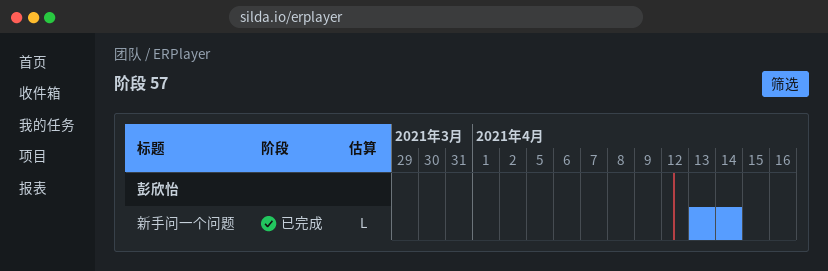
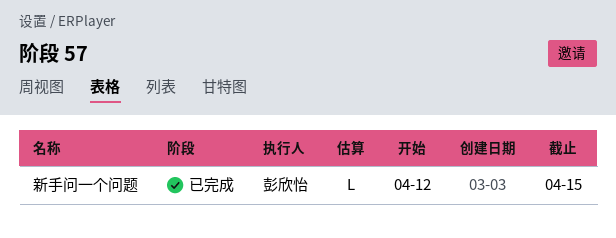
新手问一个问题, start: Apr 13 -> Apr 12
新手问一个问题, due: Apr 14 -> Apr 15

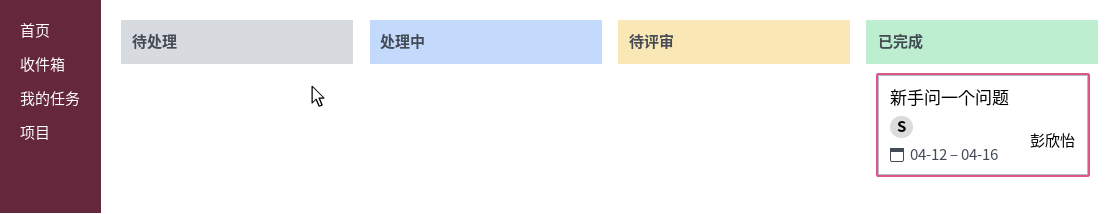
新手问一个问题, estimate: L -> S
新手问一个问题, due: Apr 15 -> Apr 16

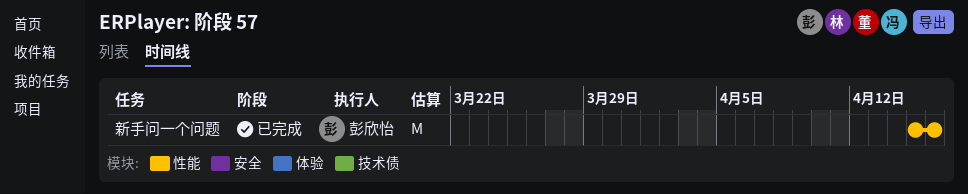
新手问一个问题, estimate: S -> M
新手问一个问题, start: Apr 12 -> Apr 15

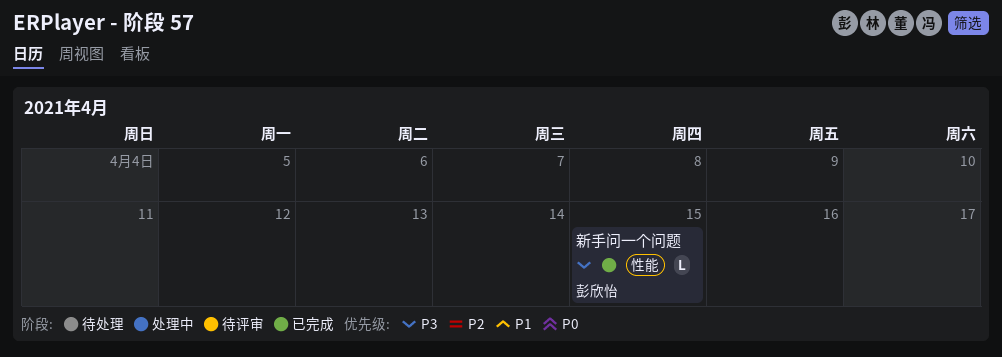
新手问一个问题, estimate: M -> L
新手问一个问题, due: Apr 16 -> Apr 15

